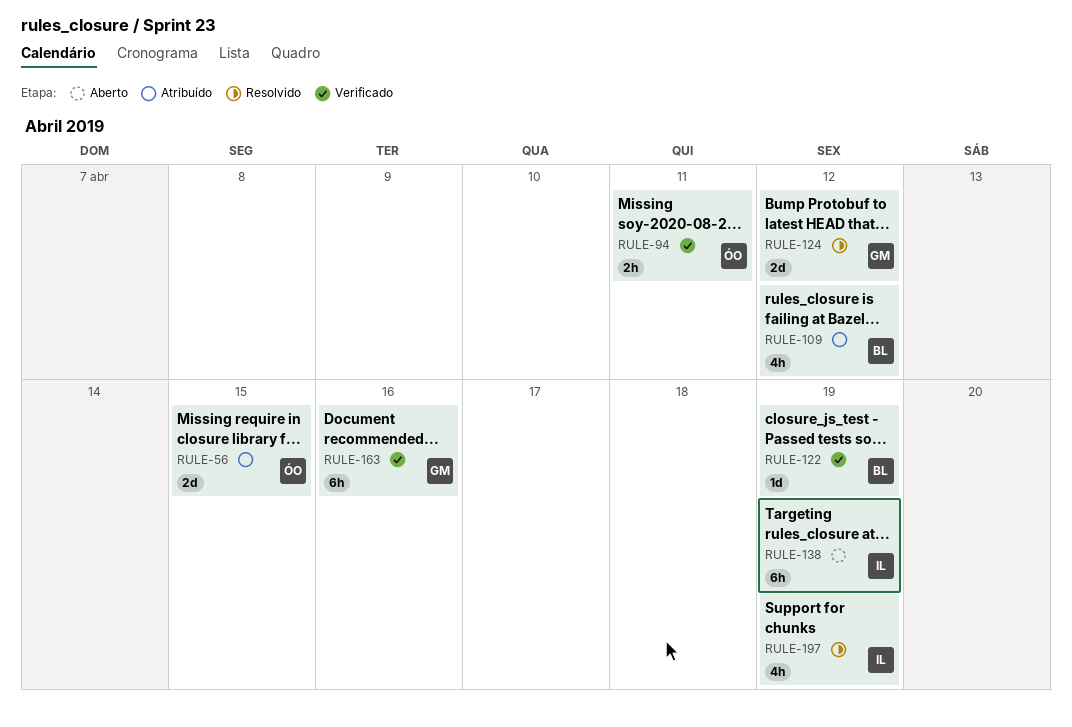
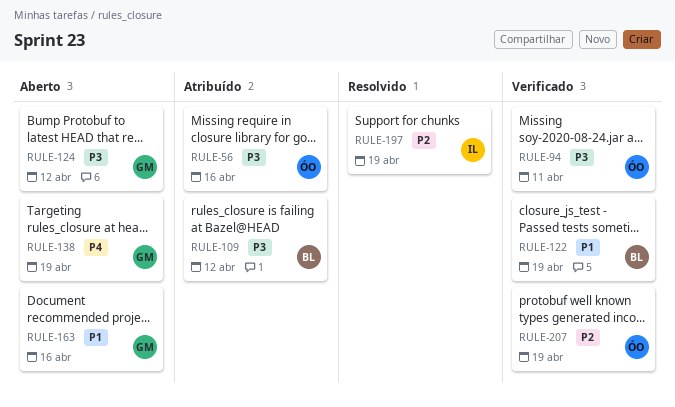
RULE-56, due: Apr 15 -> Apr 16
RULE-124, status: Resolvido -> Aberto
RULE-138, owner: IL -> GM
RULE-163, status: Verificado -> Aberto
RULE-207: none -> present

